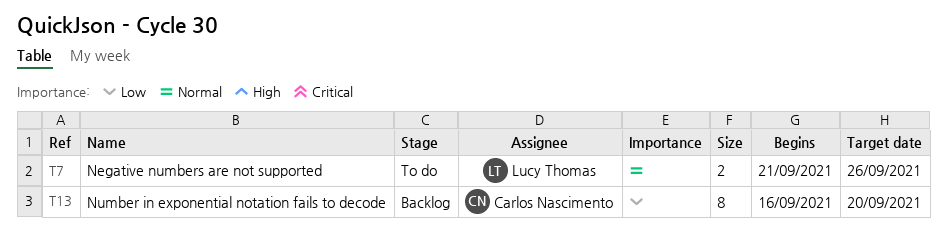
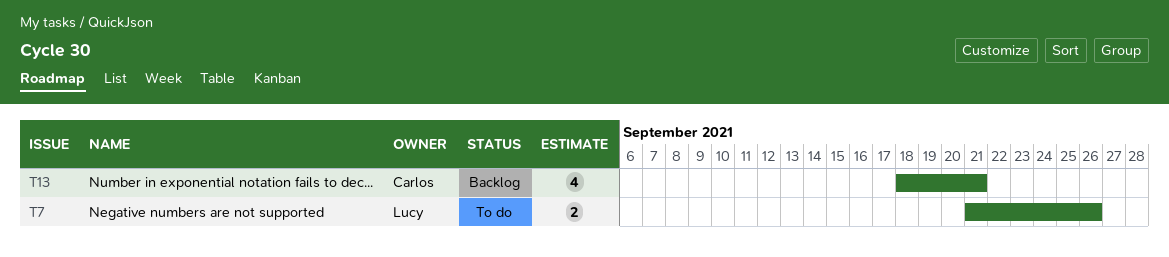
T13, estimate: 8 -> 4
T13, start: Sep 16 -> Sep 18
T13, due: Sep 20 -> Sep 21

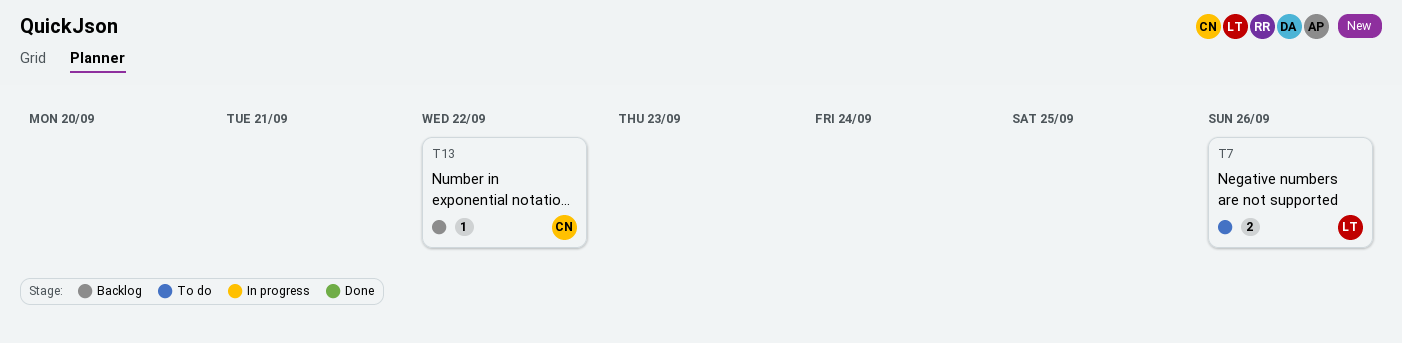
T13, estimate: 4 -> 1
T13, due: Sep 21 -> Sep 22

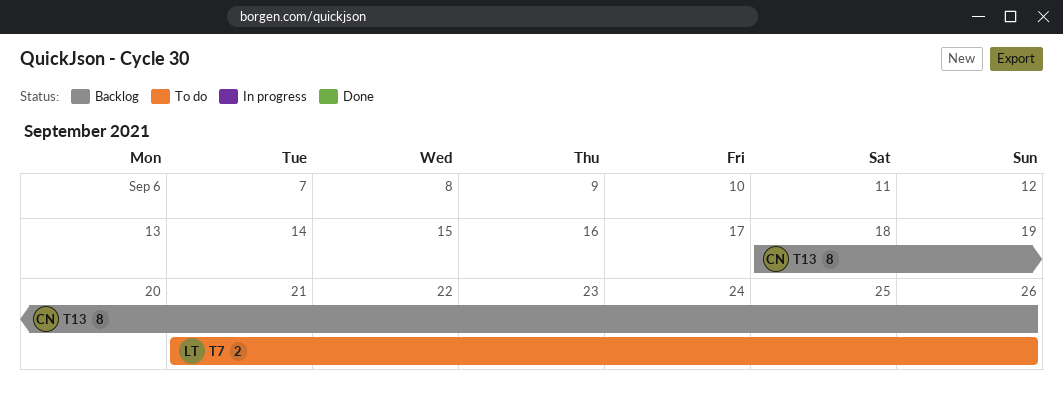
T13, estimate: 1 -> 8
T13, due: Sep 22 -> Sep 26

